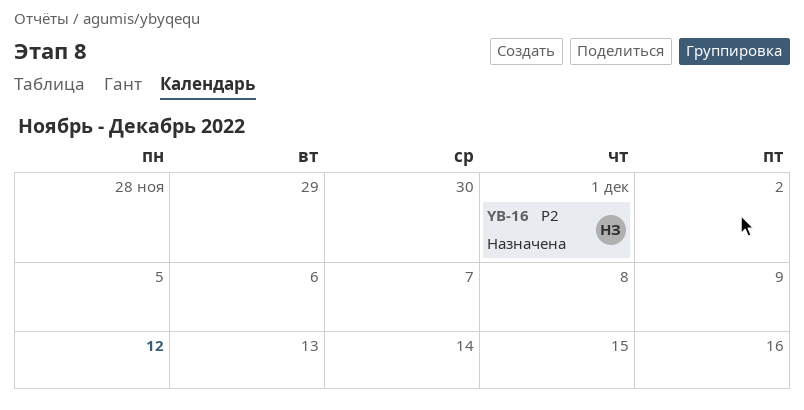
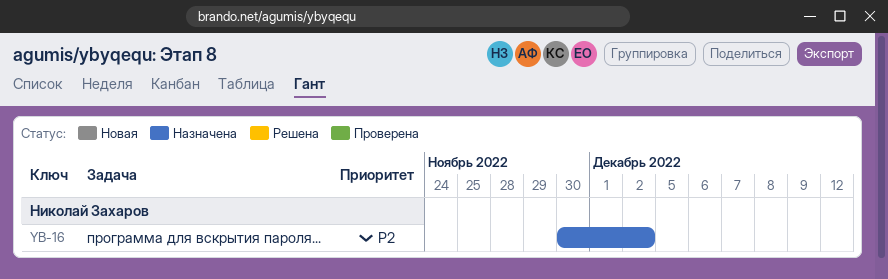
YB-16, due: Dec 1 -> Dec 2

